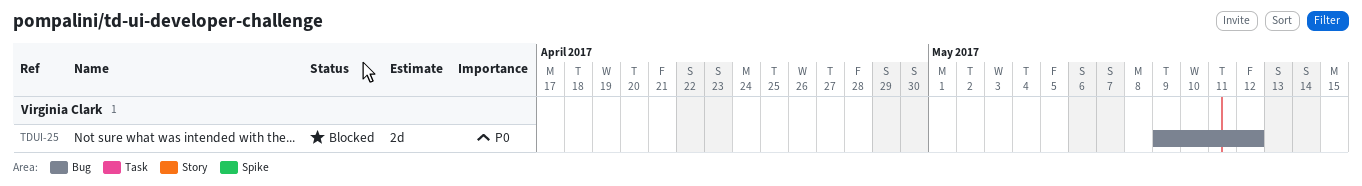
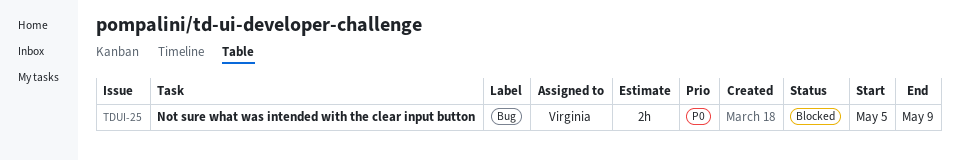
TDUI-25, estimate: 2d -> 2h
TDUI-25, start: May 9 -> May 5
TDUI-25, due: May 12 -> May 9

